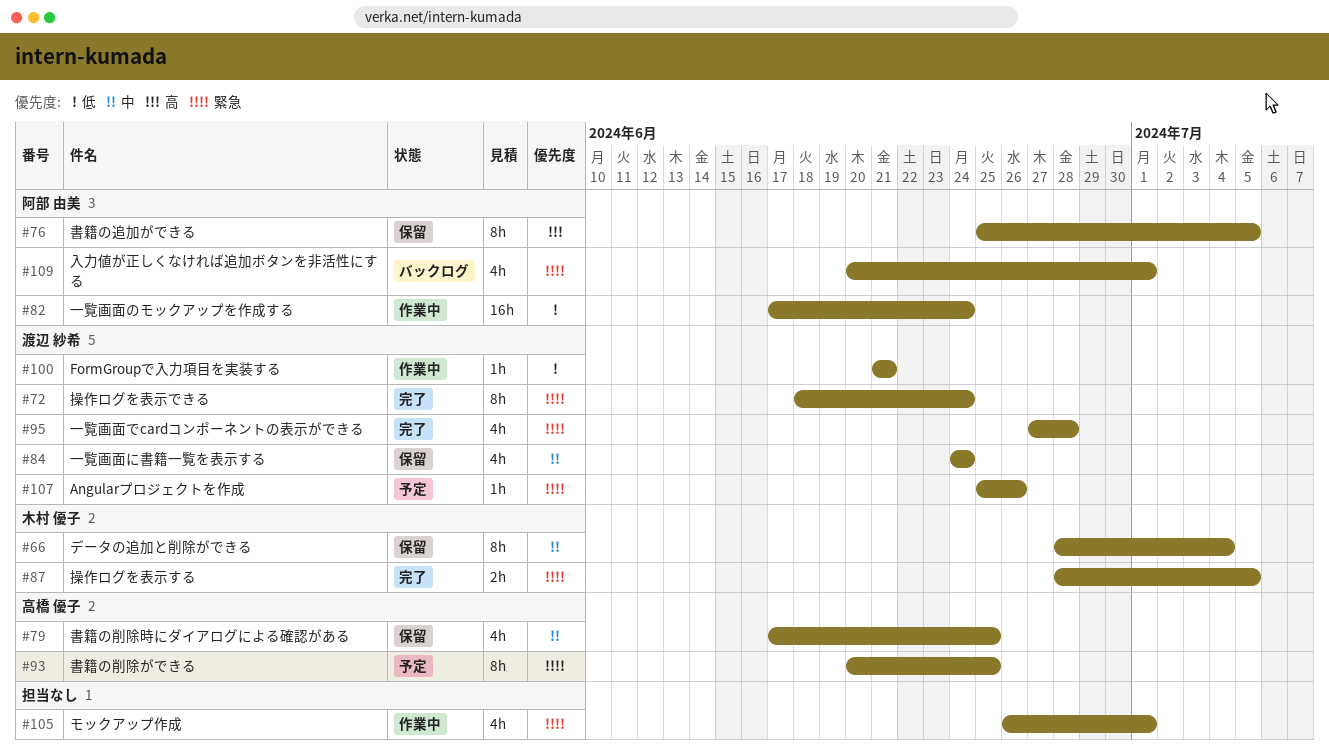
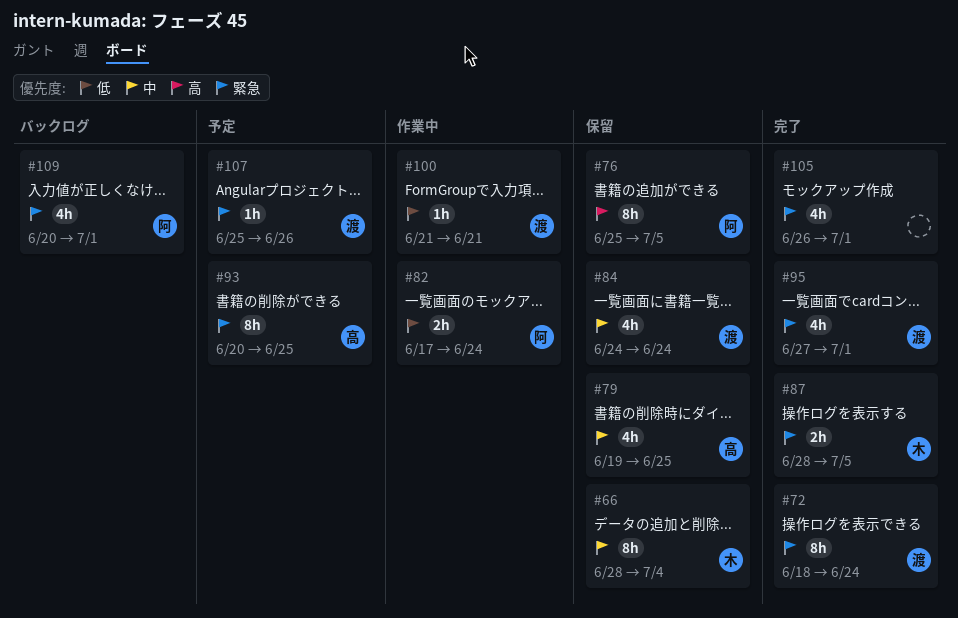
#79, start: Jun 17 -> Jun 19
#82, estimate: 16h -> 2h
#95, due: Jun 28 -> Jul 1
#105, status: 作業中 -> 完了

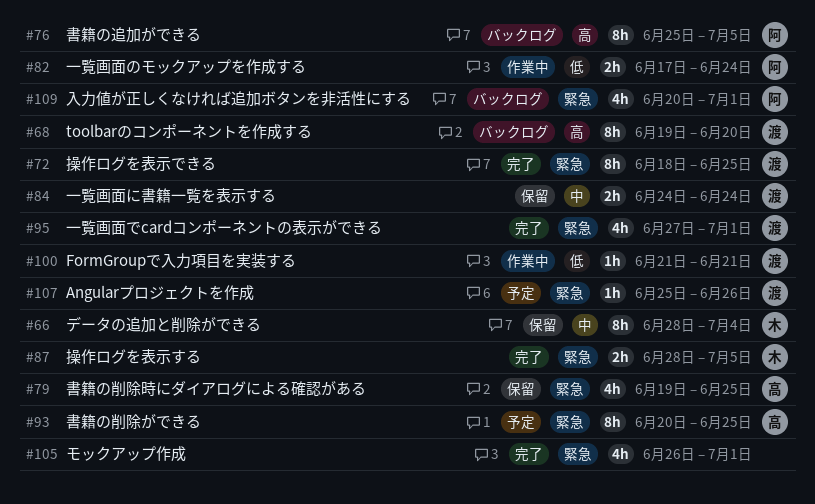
#68: none -> present
#72, due: Jun 24 -> Jun 25
#76, status: 保留 -> バックログ
#79, priority: 中 -> 緊急
#84, estimate: 4h -> 2h

